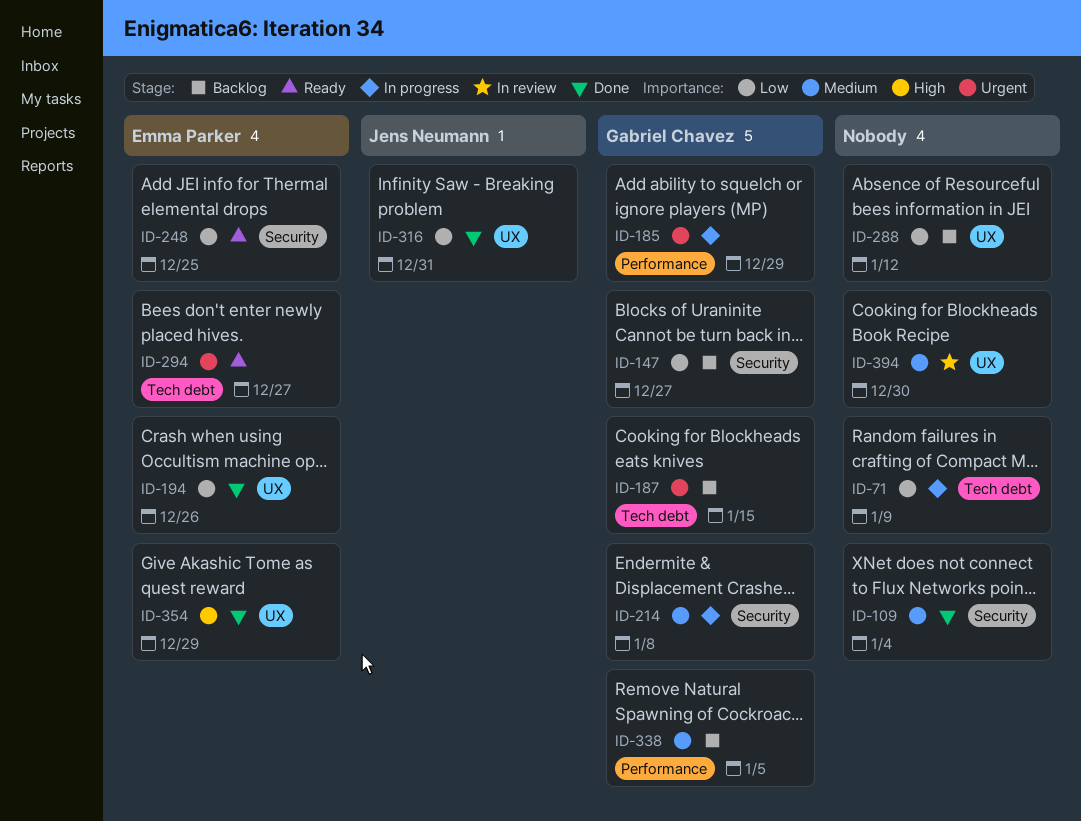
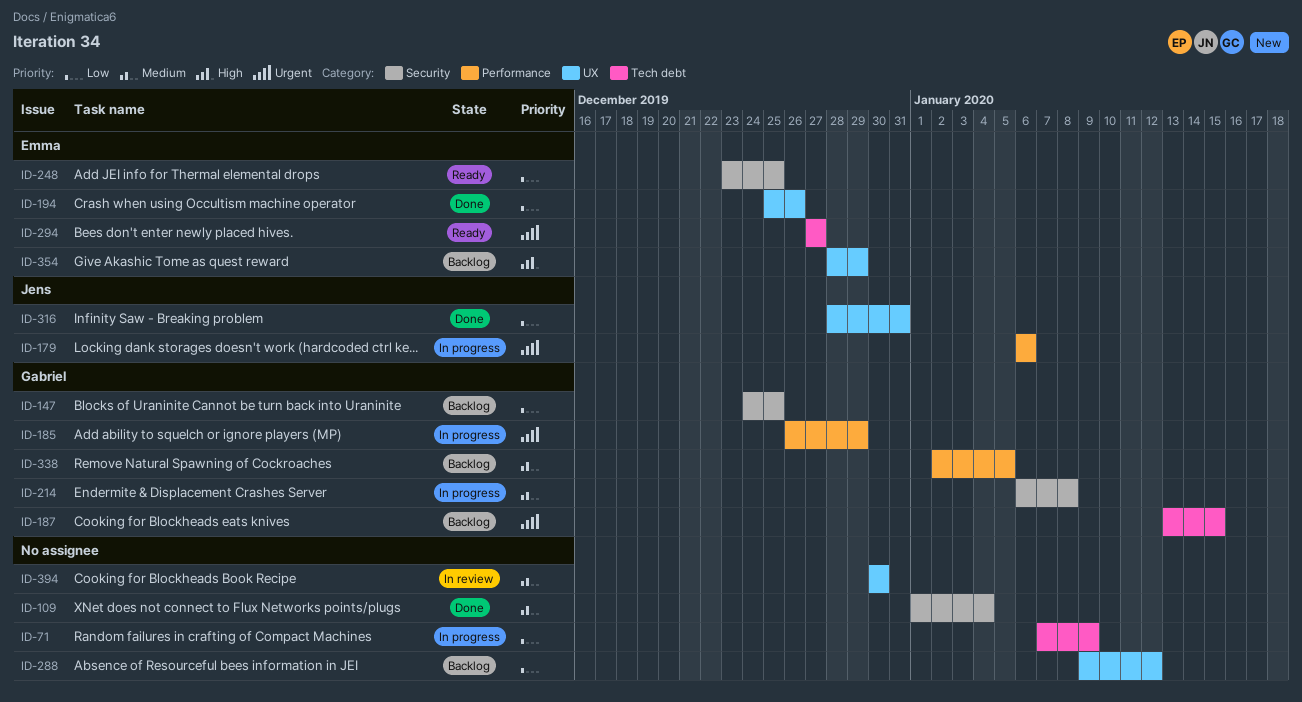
ID-147, due: Dec 27 -> Dec 25
ID-179: none -> present
ID-354, status: Done -> Backlog

